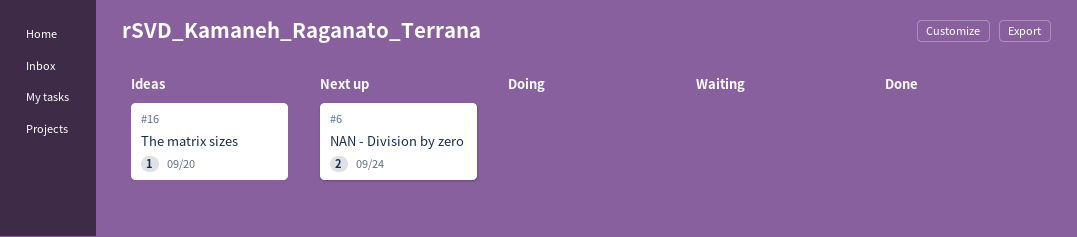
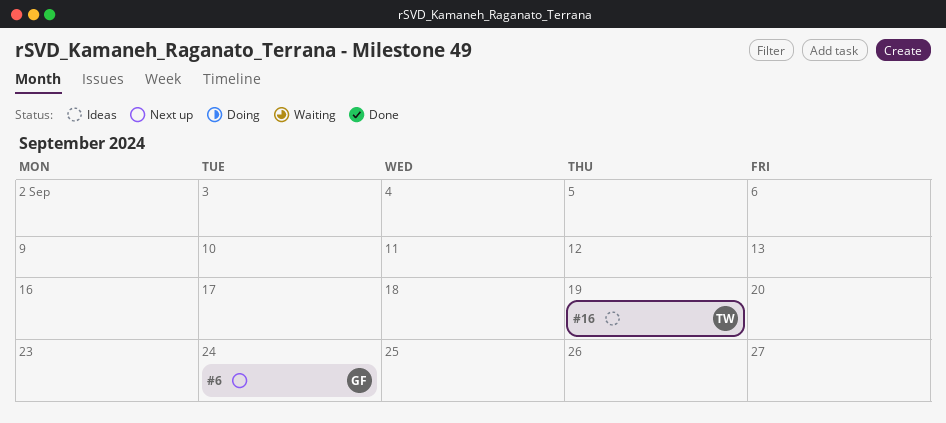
#16, due: Sep 20 -> Sep 19

